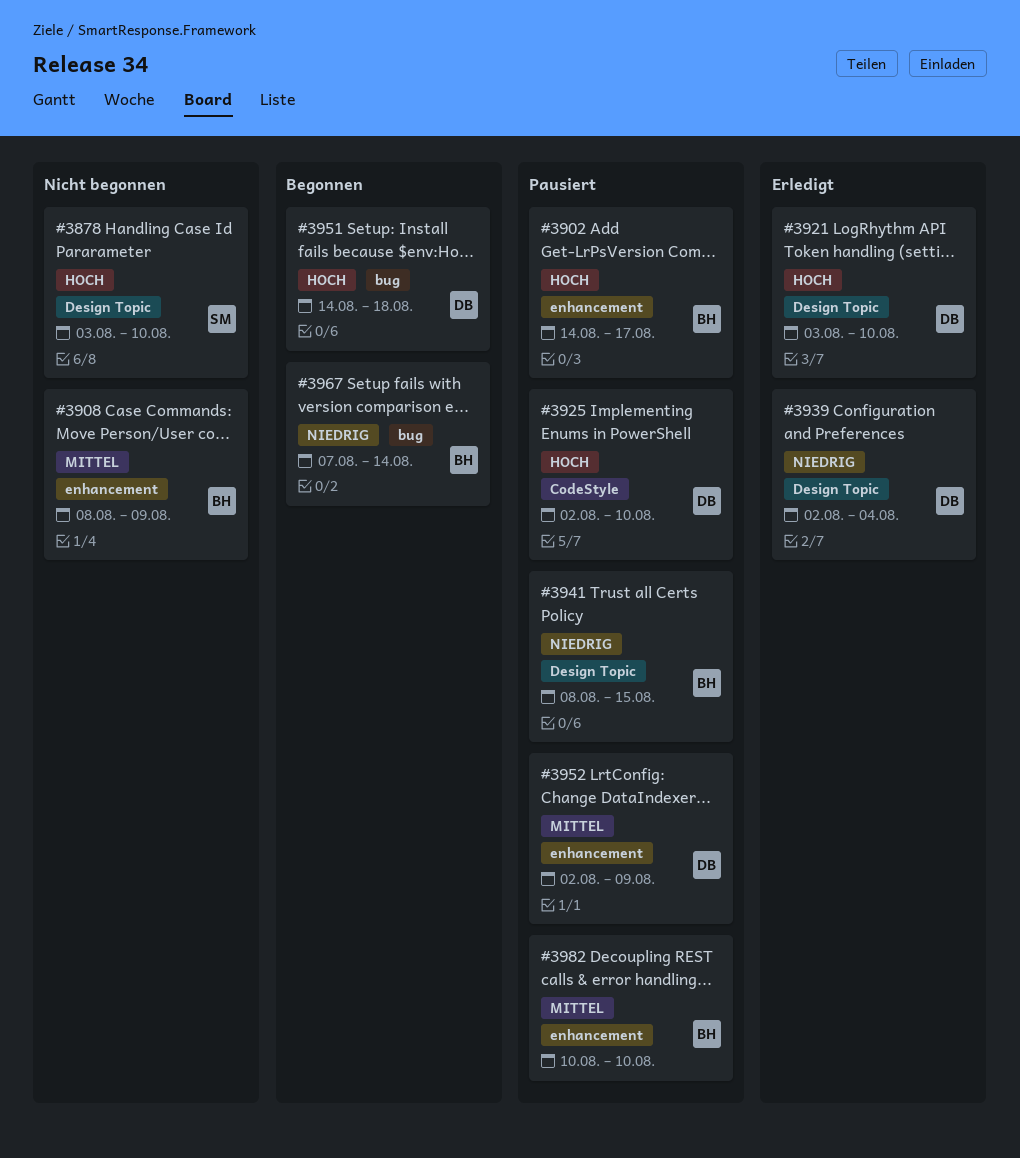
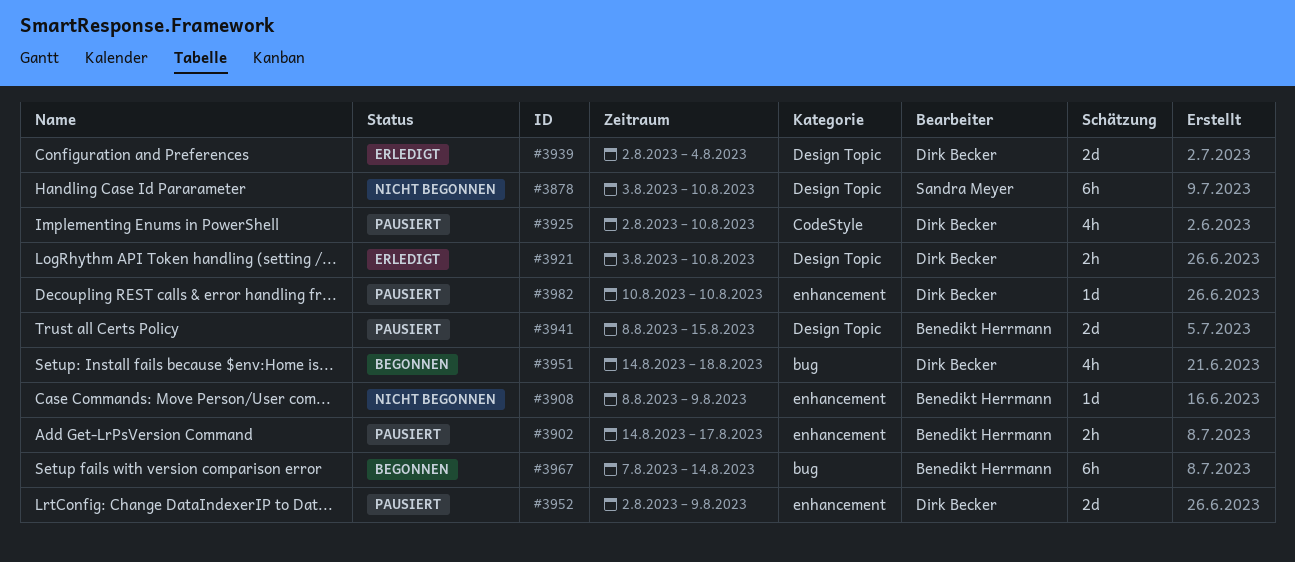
#3982, owner: Benedikt Herrmann -> Dirk Becker

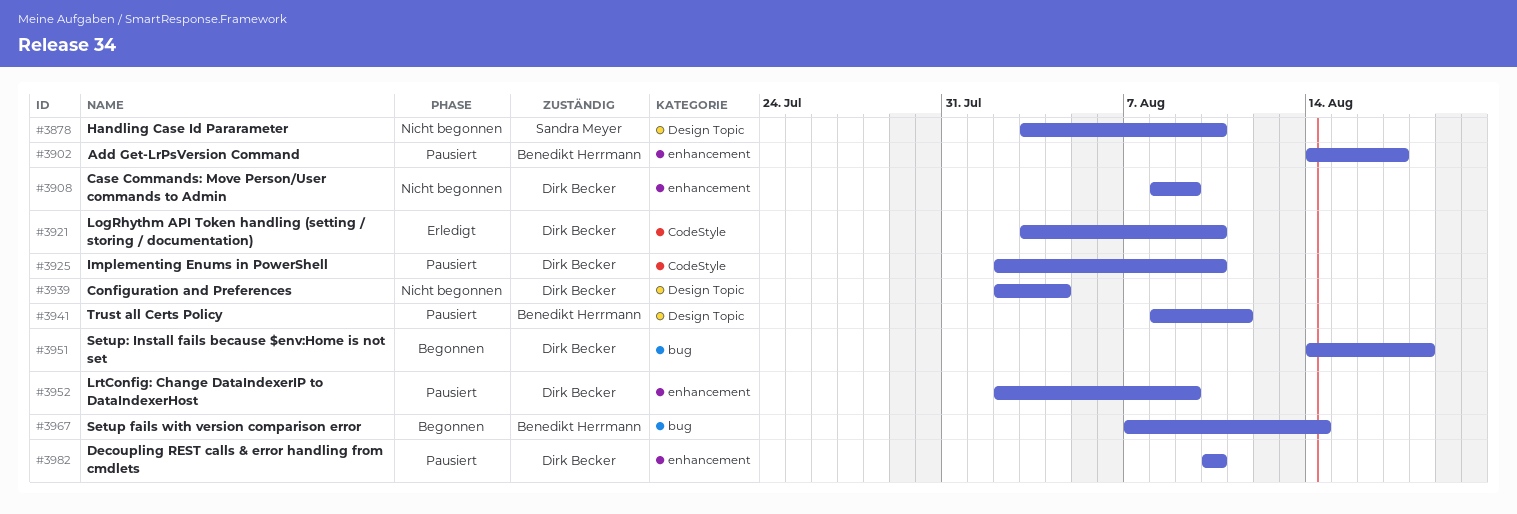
#3908, owner: Benedikt Herrmann -> Dirk Becker
#3921, label: Design Topic -> CodeStyle
#3939, status: Erledigt -> Nicht begonnen
#3941, due: Aug 15 -> Aug 11

